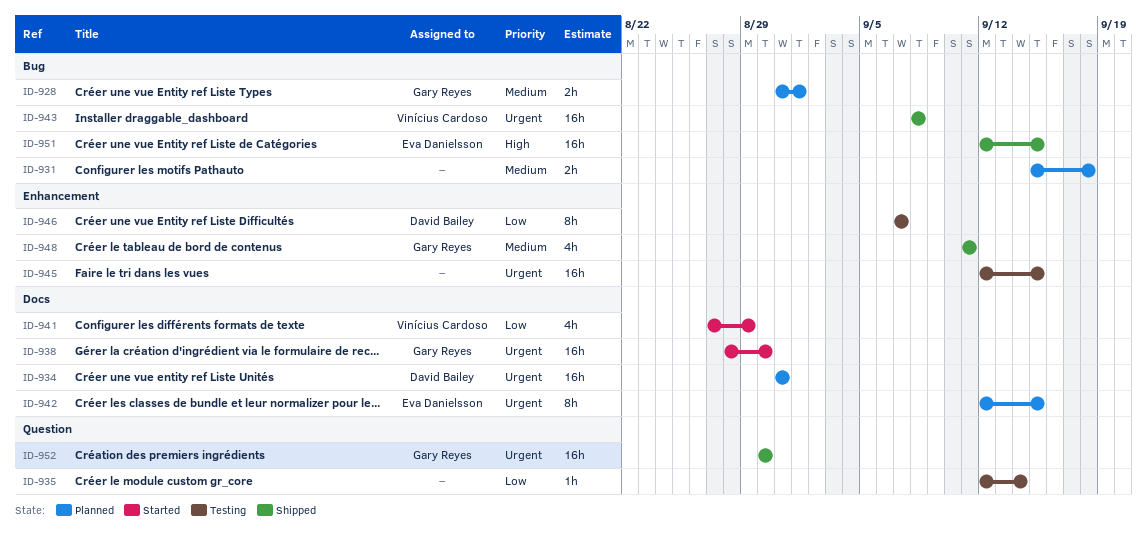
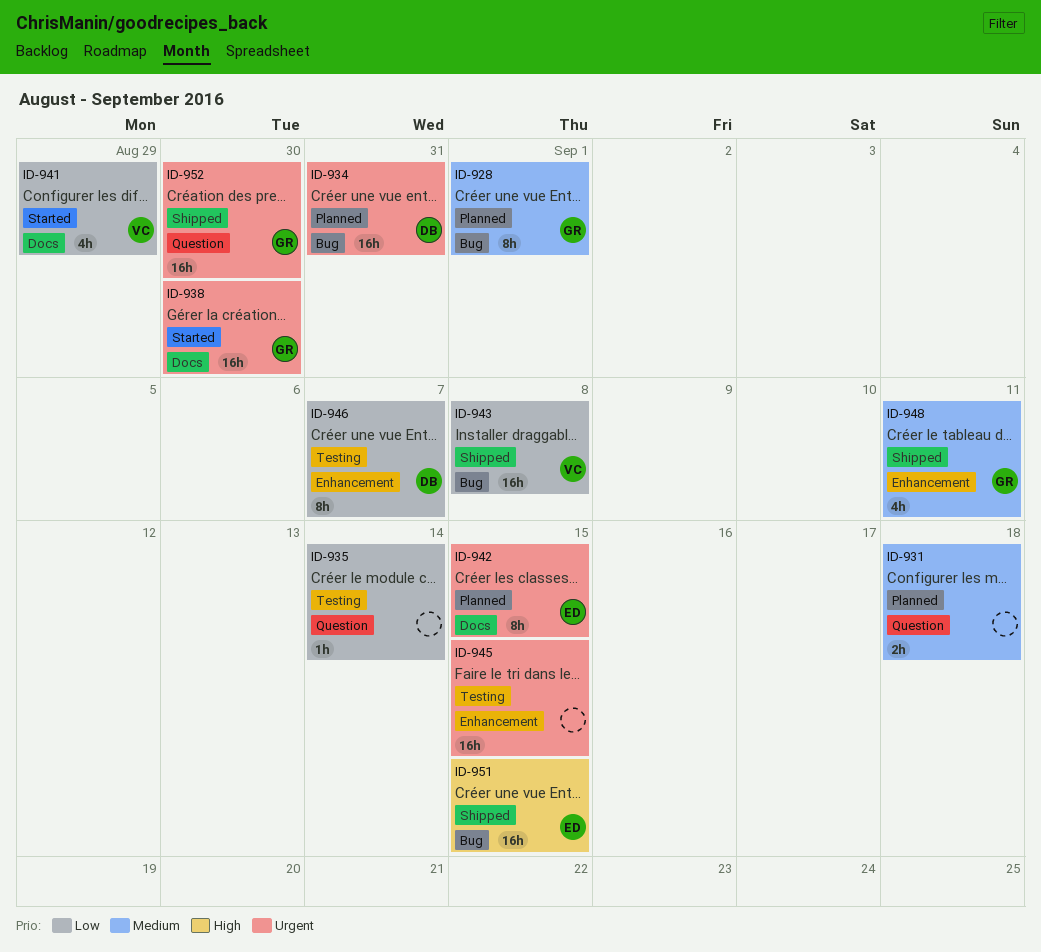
ID-928, estimate: 2h -> 8h
ID-931, label: Bug -> Question
ID-934, label: Docs -> Bug
ID-943, priority: Urgent -> Low

